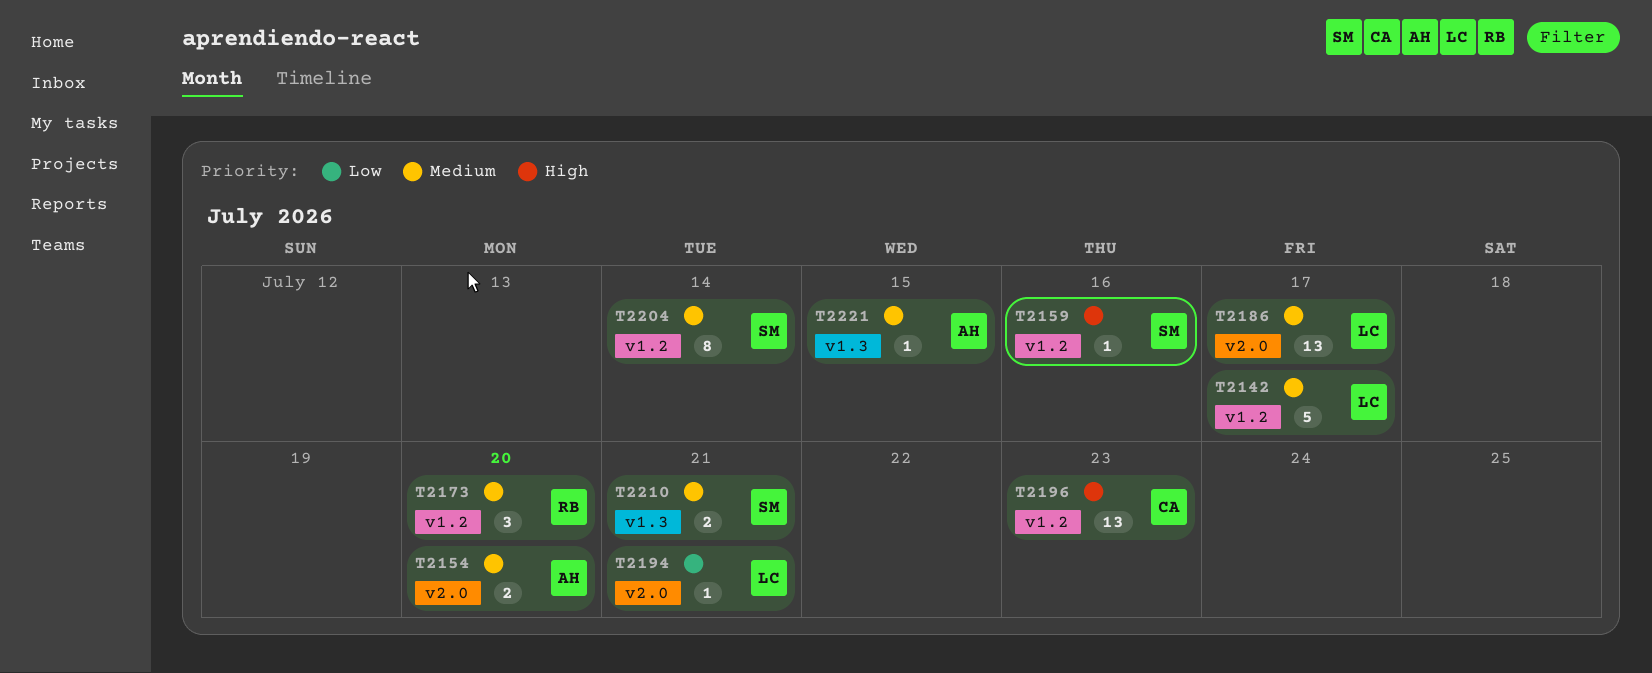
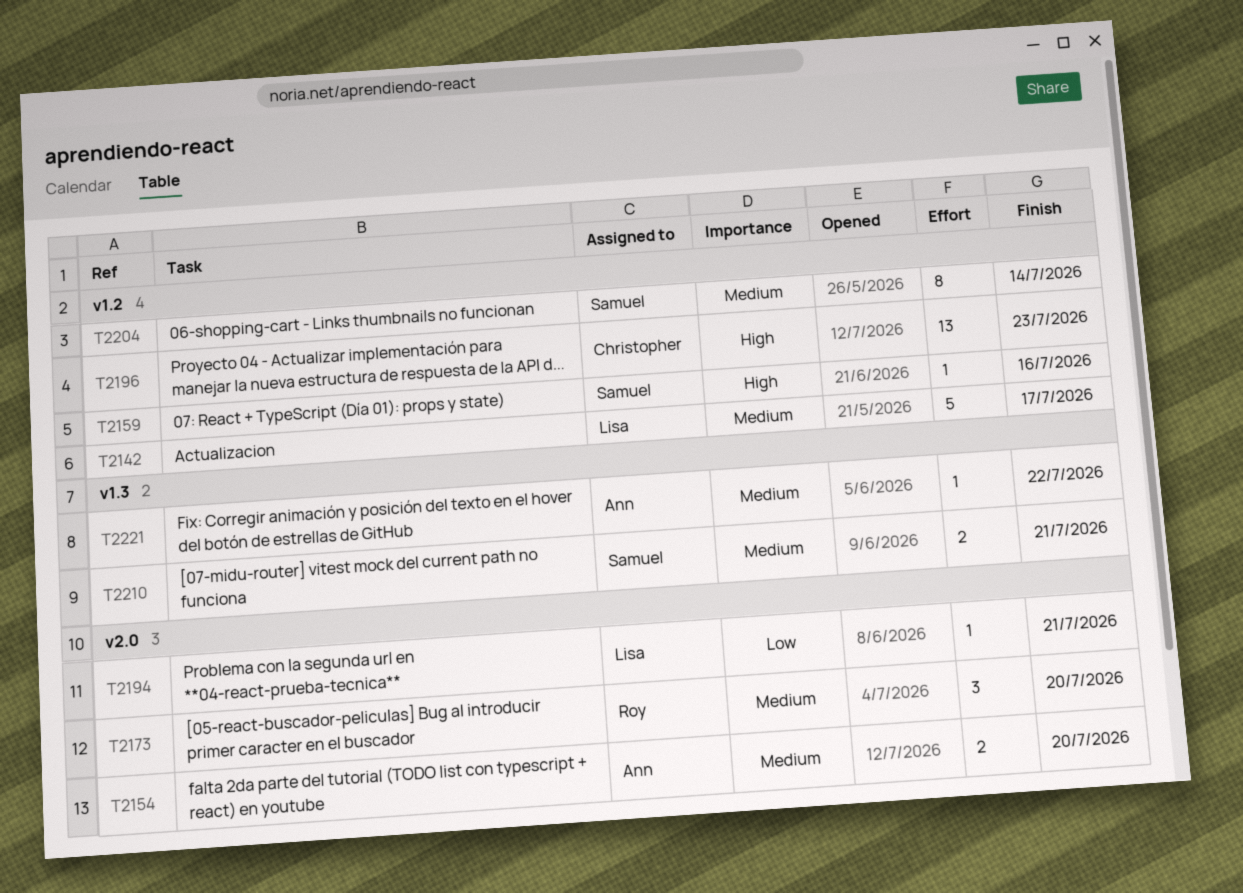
T2173, label: v1.2 -> v2.0
T2186: present -> none
T2221, due: Jul 15 -> Jul 22

